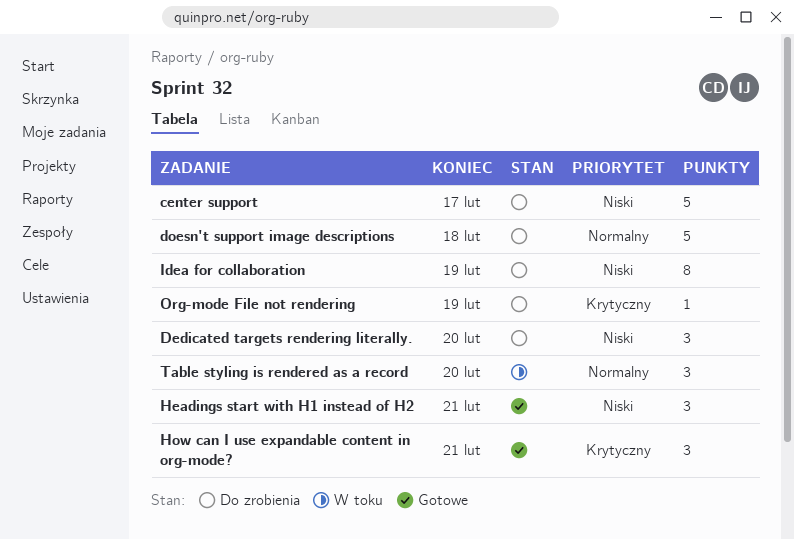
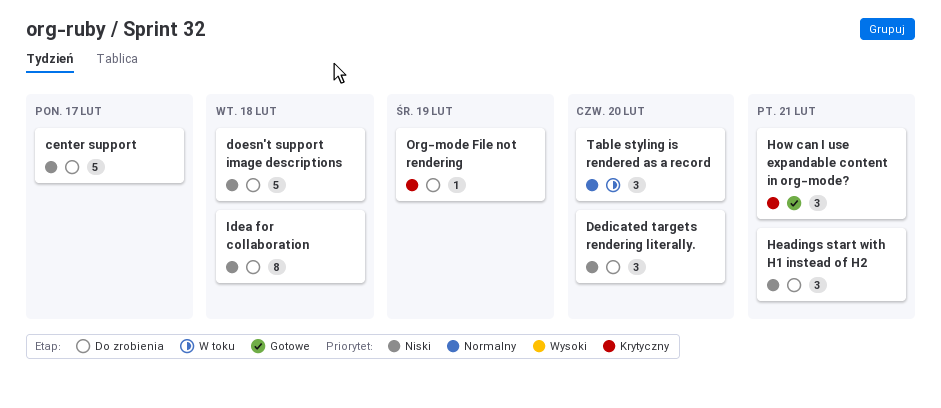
doesn't support image descriptions, priority: Normalny -> Niski
Headings start with H1 instead of H2, status: Gotowe -> Do zrobienia
Idea for collaboration, due: Feb 19 -> Feb 18

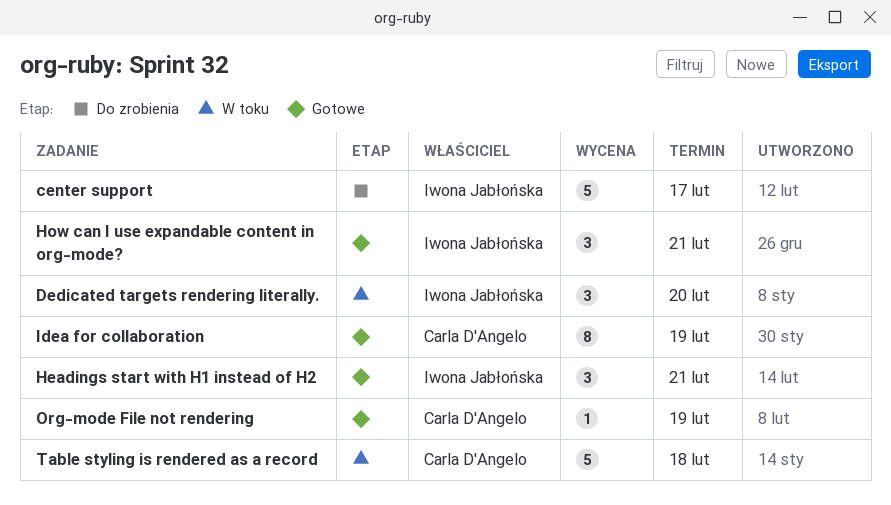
Dedicated targets rendering literally., status: Do zrobienia -> W toku
doesn't support image descriptions: present -> none
Headings start with H1 instead of H2, status: Do zrobienia -> Gotowe
Idea for collaboration, status: Do zrobienia -> Gotowe
Idea for collaboration, due: Feb 18 -> Feb 19
Org-mode File not rendering, status: Do zrobienia -> Gotowe
Table styling is rendered as a record, estimate: 3 -> 5
Table styling is rendered as a record, due: Feb 20 -> Feb 18

